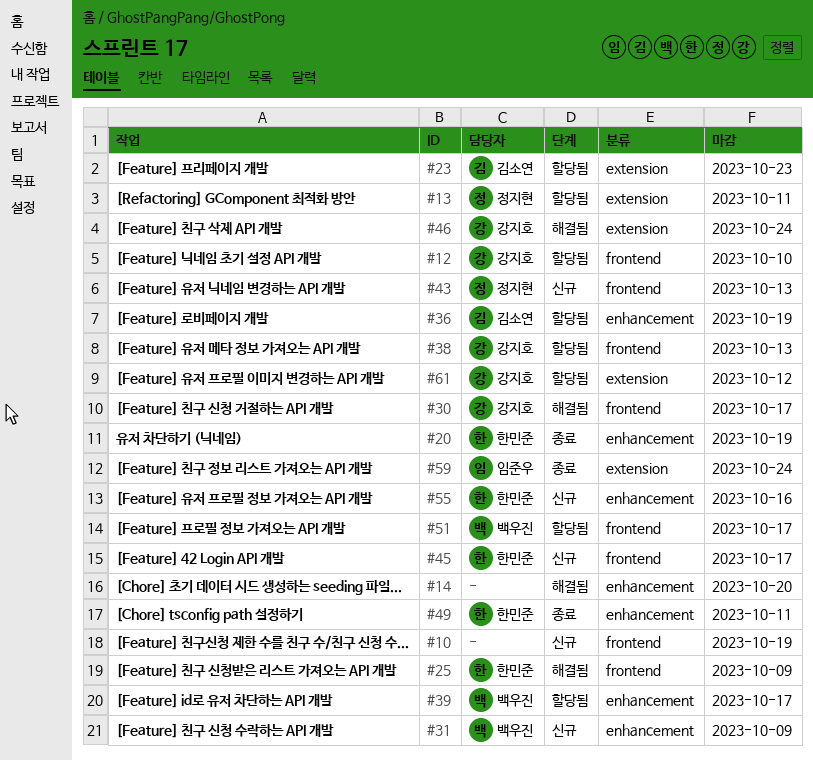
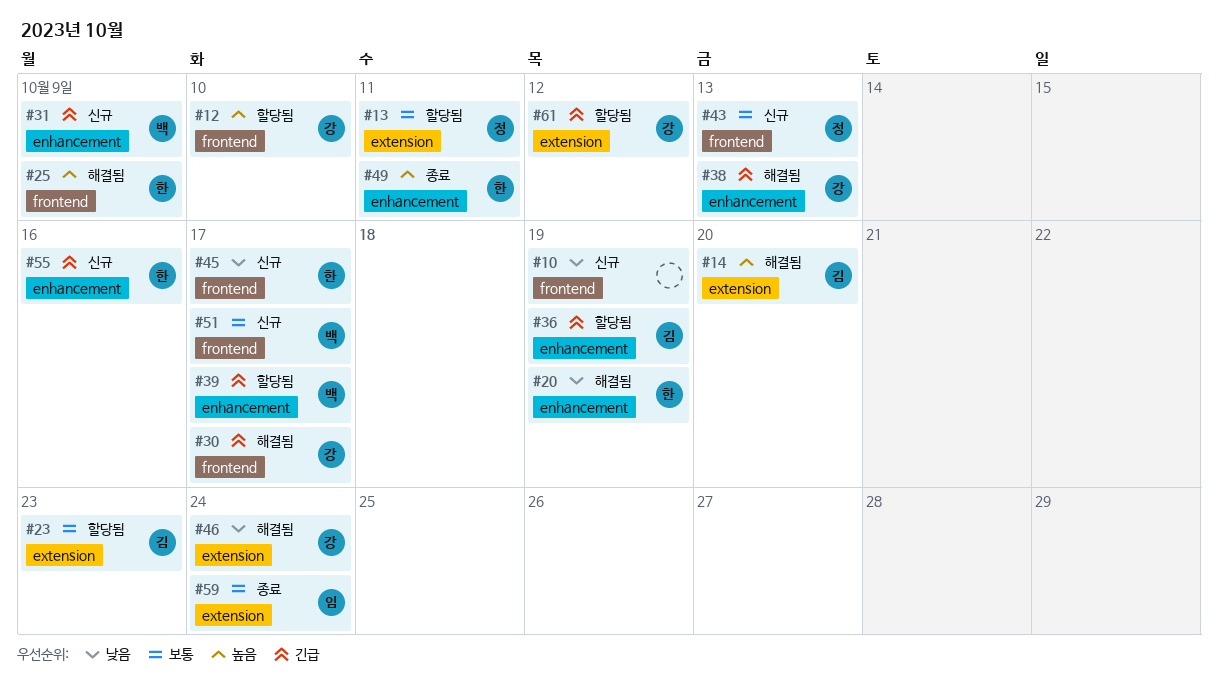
#14, owner: none -> 김소연
#14, label: enhancement -> extension
#20, status: 종료 -> 해결됨
#38, status: 할당됨 -> 해결됨
#38, label: frontend -> enhancement
#51, status: 할당됨 -> 신규

